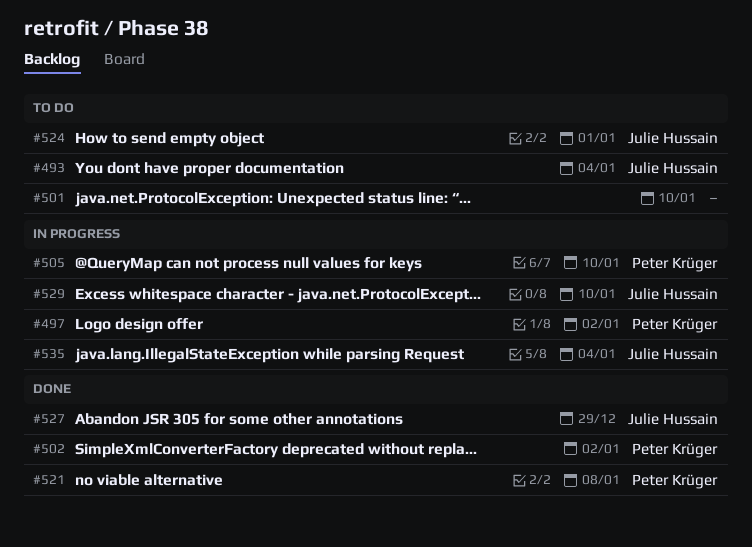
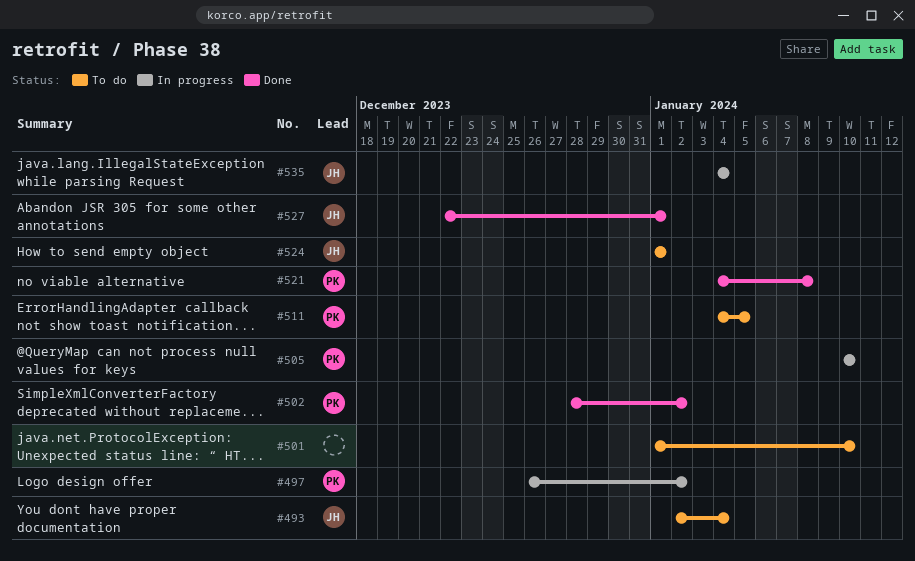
#511: none -> present
#527, due: Dec 29 -> Jan 1
#529: present -> none

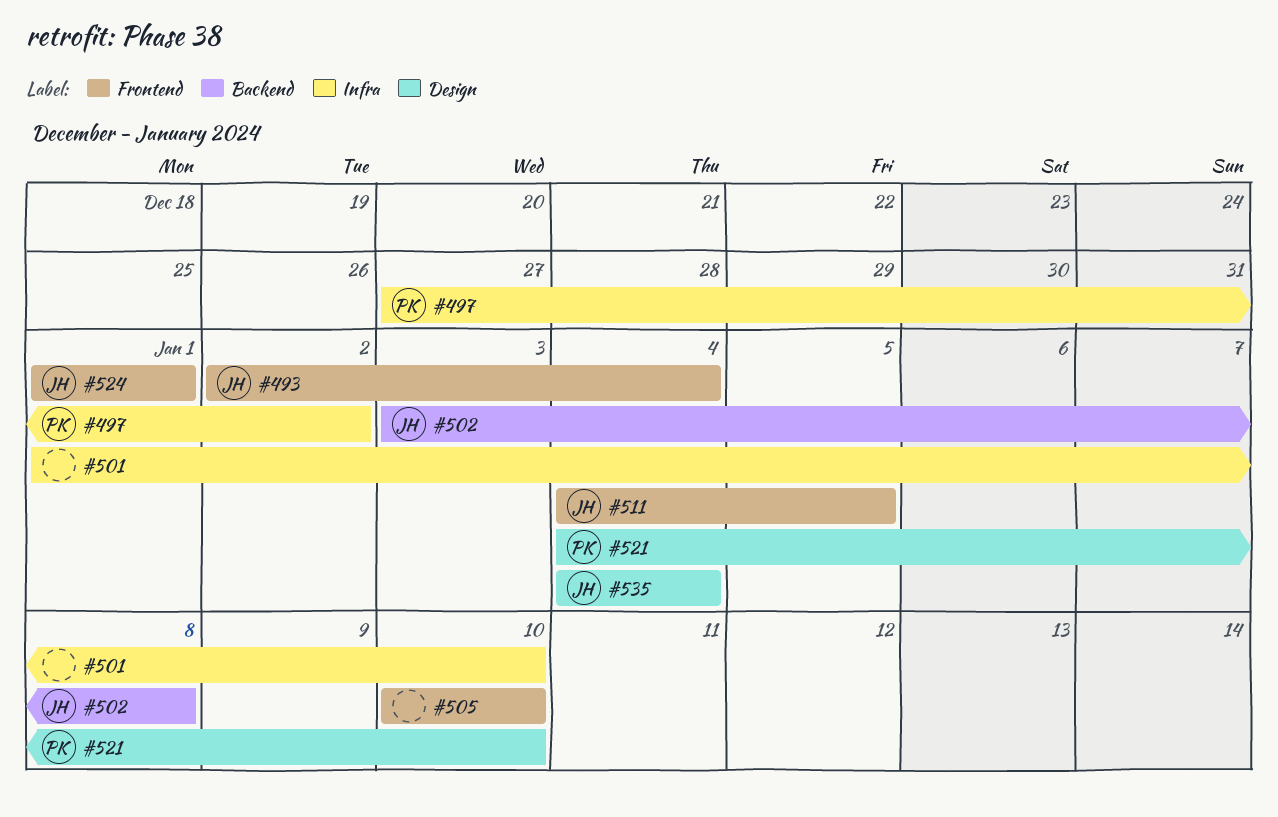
#497, start: Dec 26 -> Dec 27
#502, owner: PK -> JH
#502, start: Dec 28 -> Jan 3
#502, due: Jan 2 -> Jan 8
#505, owner: PK -> none
#511, owner: PK -> JH
#521, due: Jan 8 -> Jan 10
#527: present -> none

